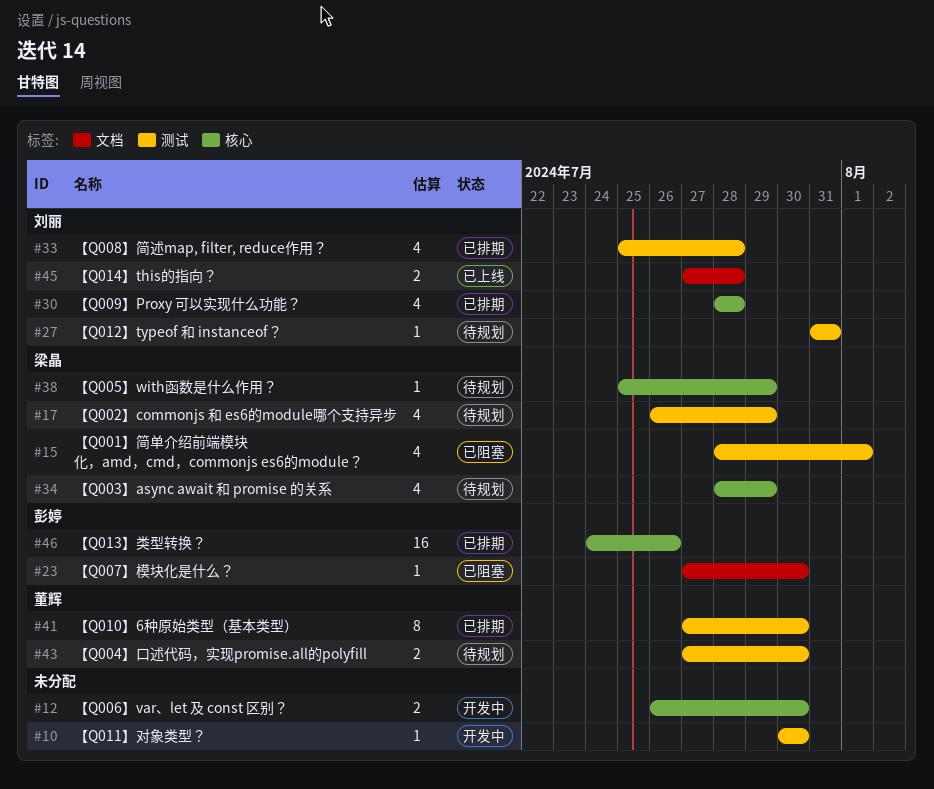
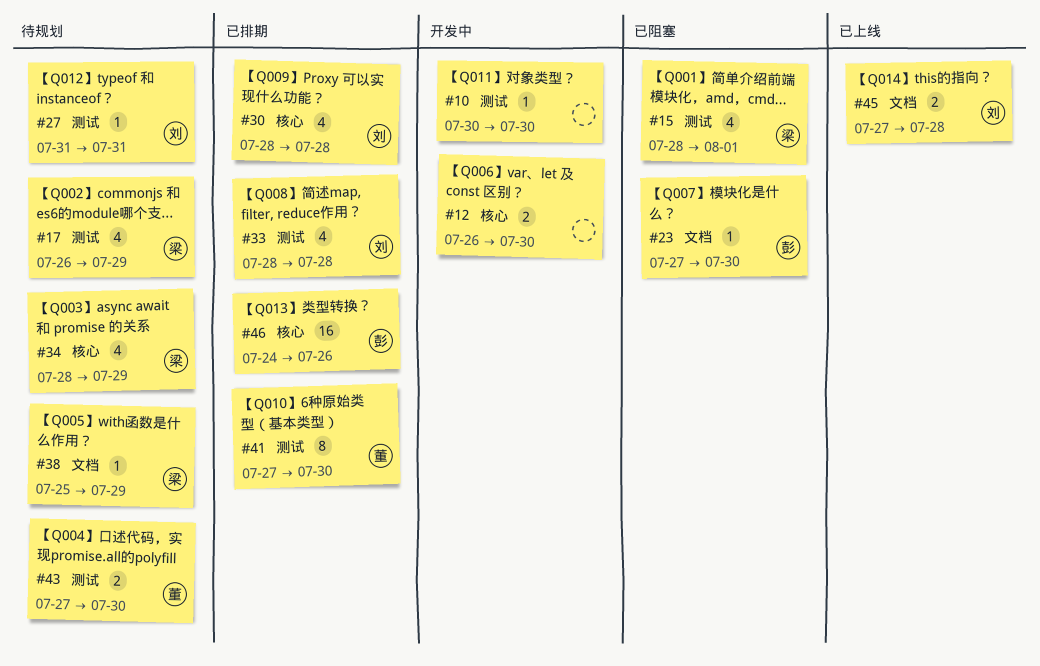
#33, start: Jul 25 -> Jul 28
#38, label: 核心 -> 文档

